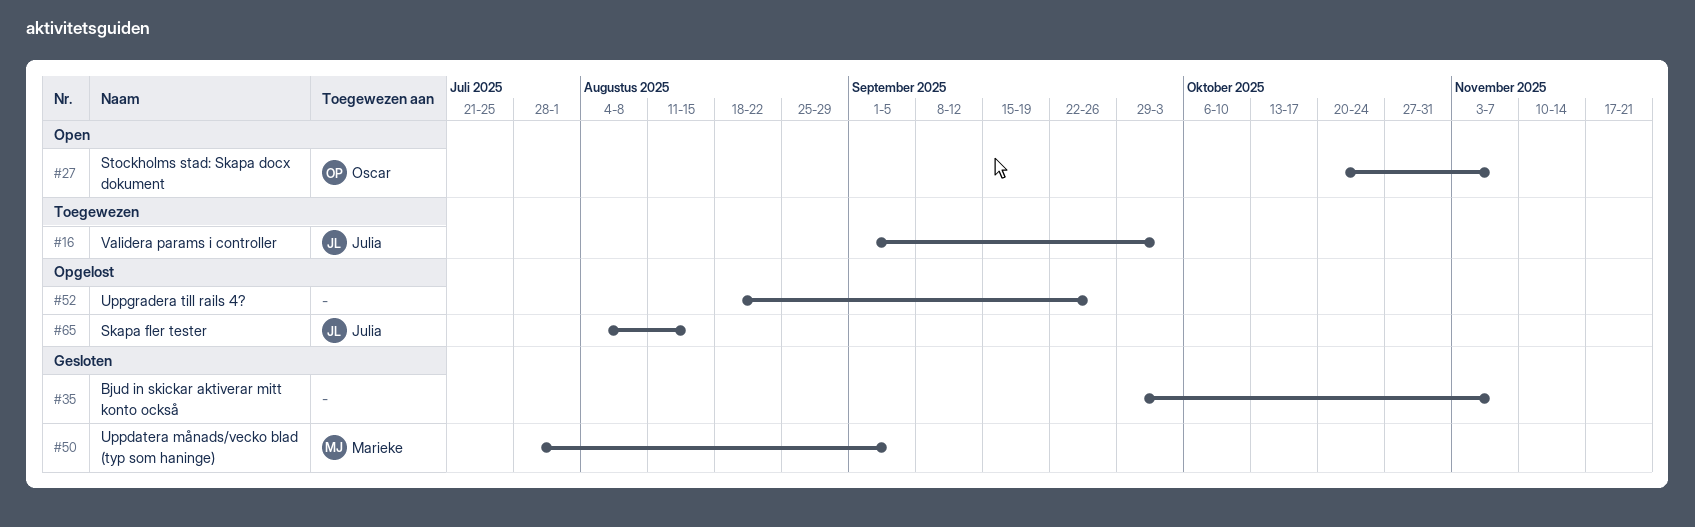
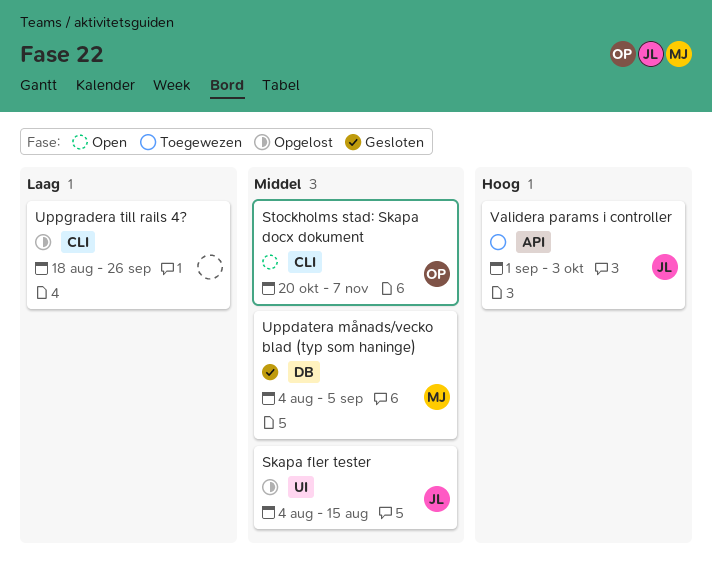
Bjud in skickar aktiverar mitt konto också: present -> none
Uppdatera månads/vecko blad (typ som haninge), start: Jul 28 -> Aug 4

